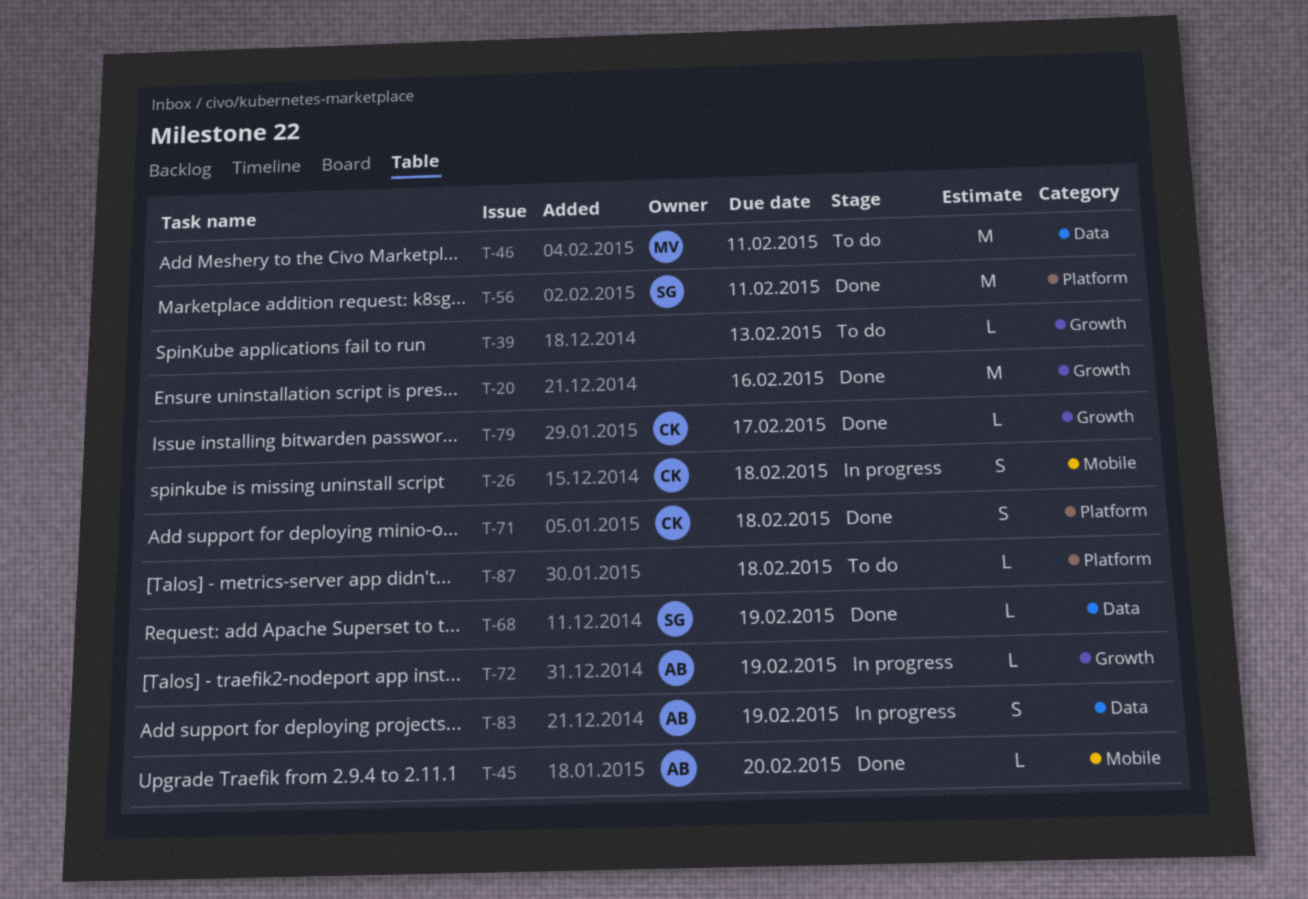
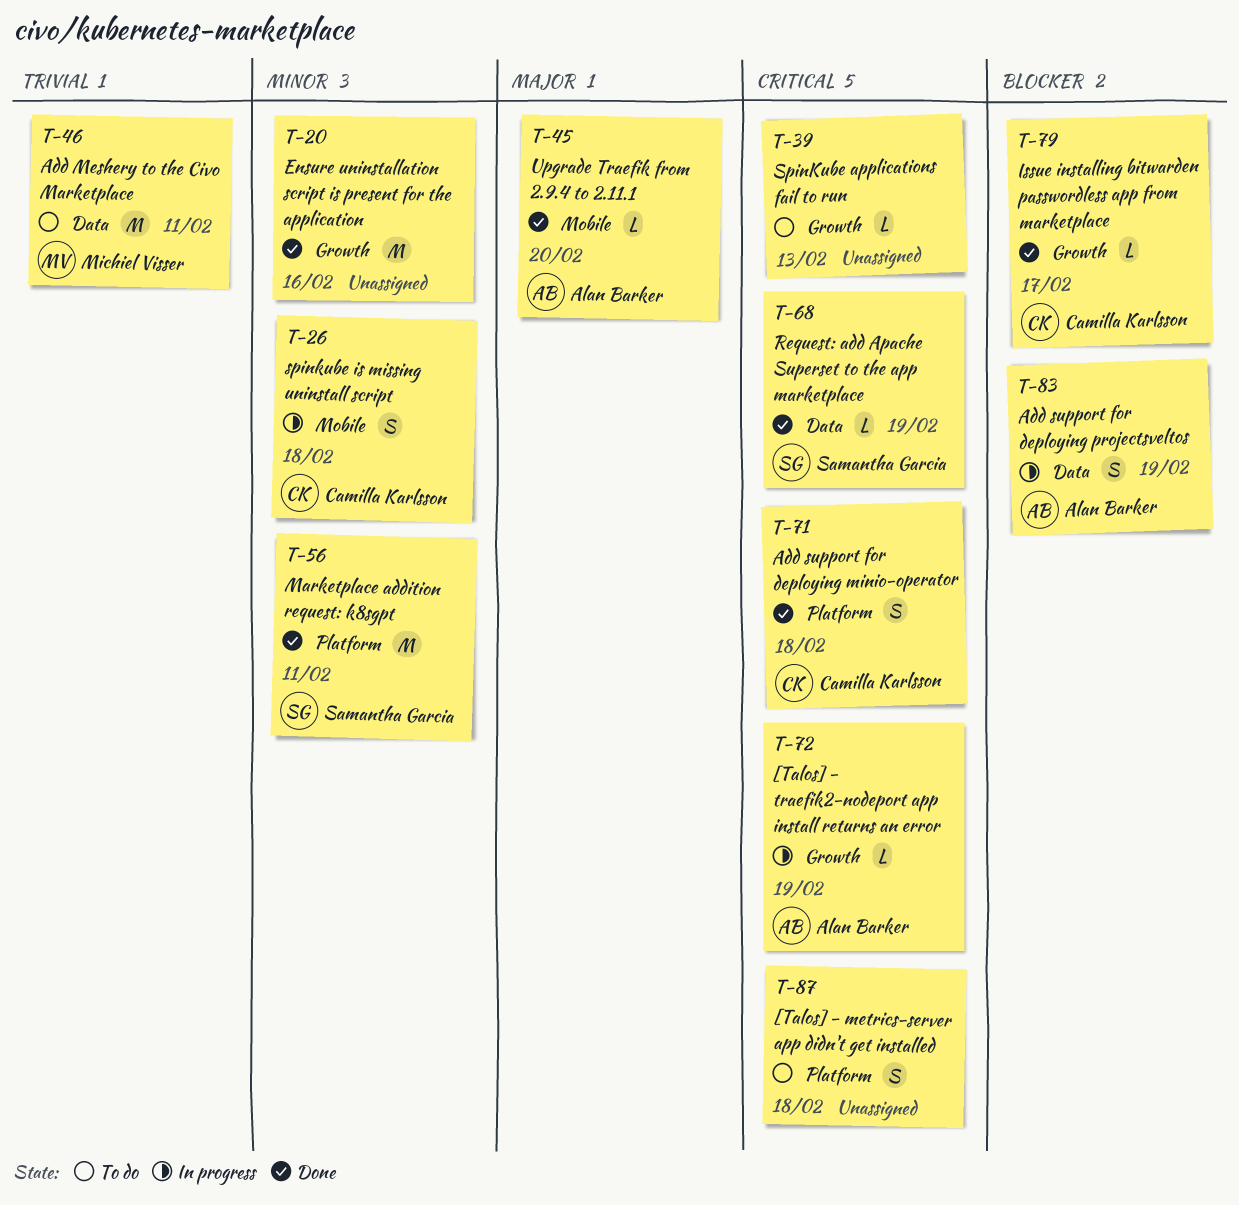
T-87, estimate: L -> S

